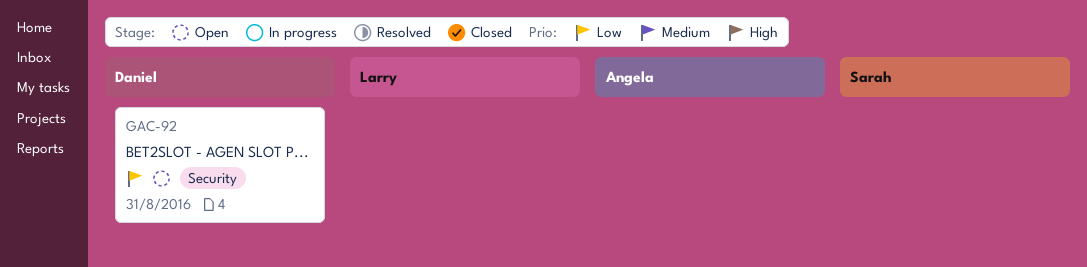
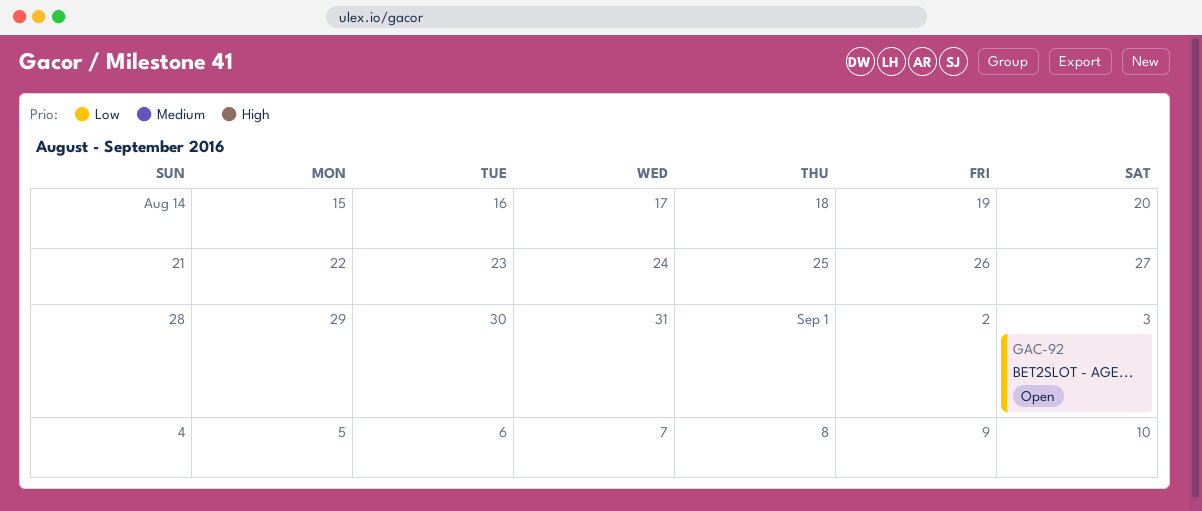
GAC-92, due: Aug 31 -> Sep 3

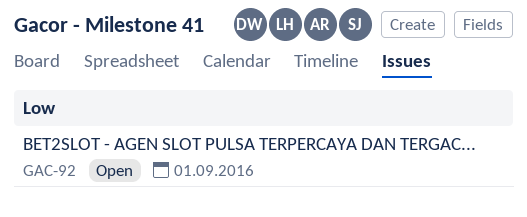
GAC-92, due: Sep 3 -> Sep 1

